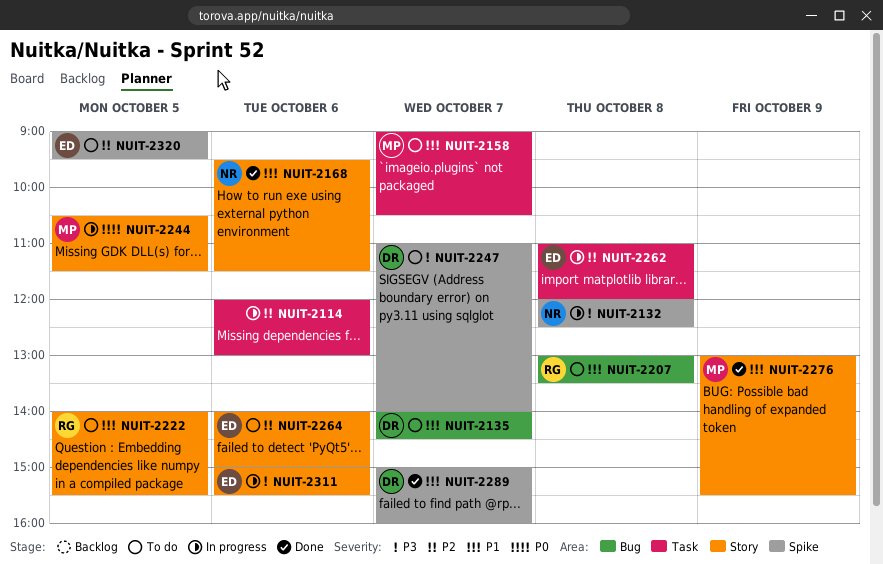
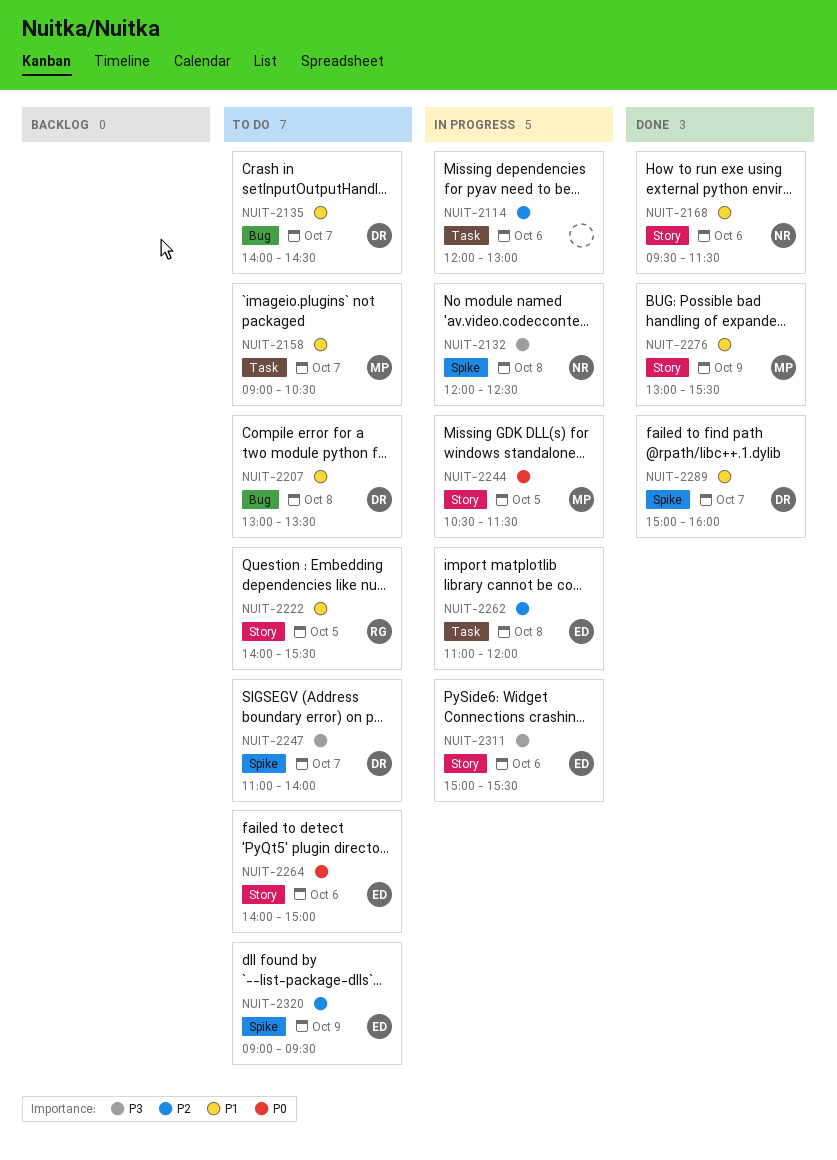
NUIT-2207, owner: RG -> DR
NUIT-2264, priority: P2 -> P0
NUIT-2320, day: Oct 5 -> Oct 9

